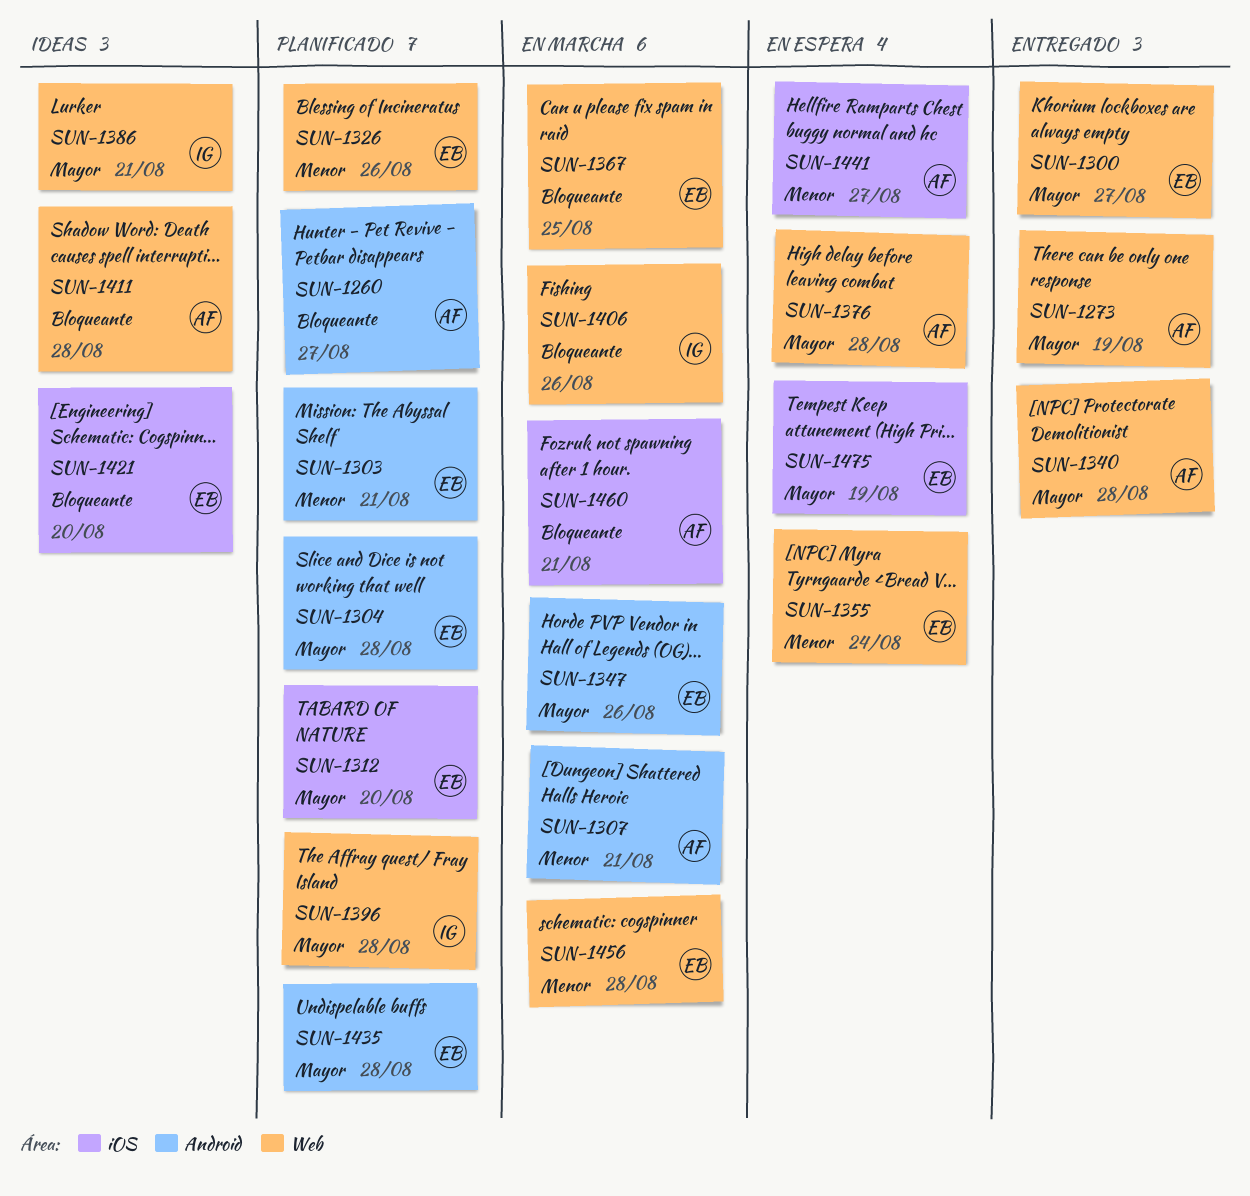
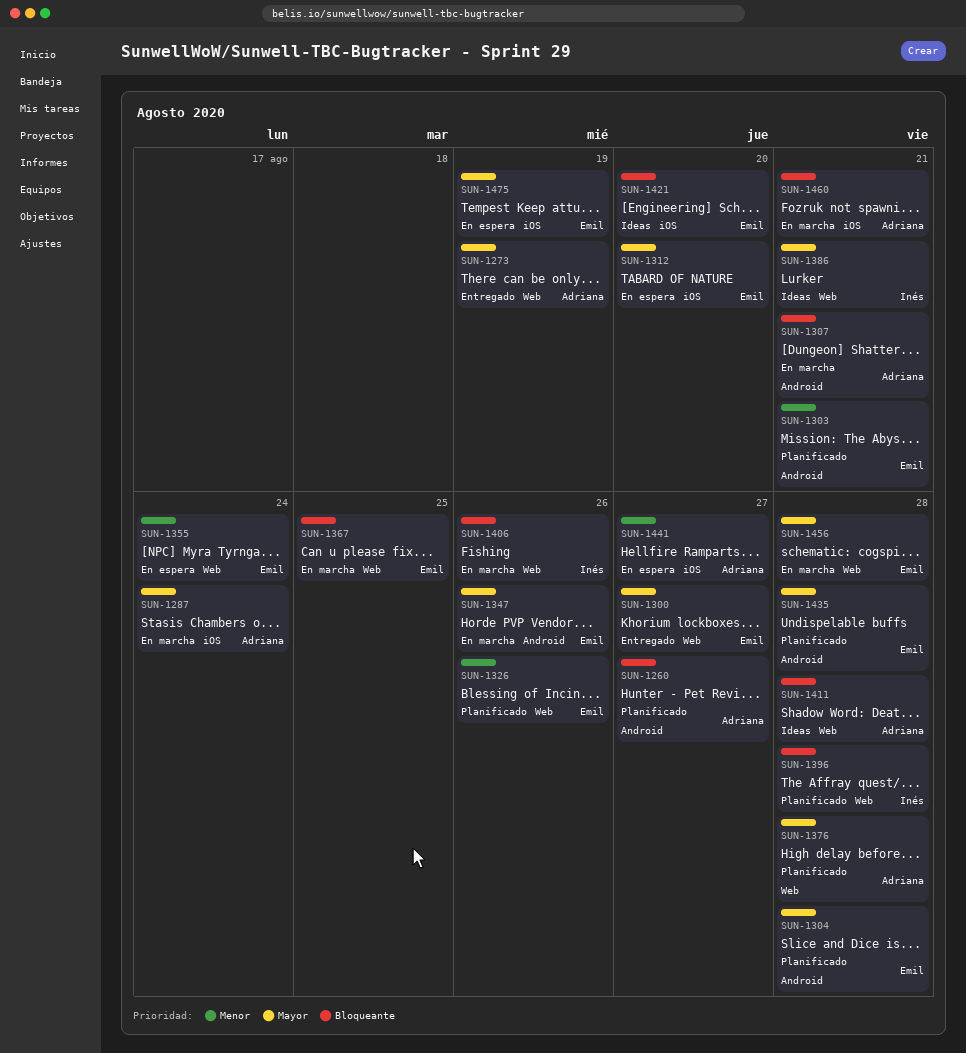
SUN-1287: none -> present
SUN-1307, priority: Menor -> Bloqueante
SUN-1312, status: Planificado -> En espera
SUN-1340: present -> none
SUN-1376, status: En espera -> Planificado
SUN-1396, priority: Mayor -> Bloqueante
SUN-1456, priority: Menor -> Mayor

